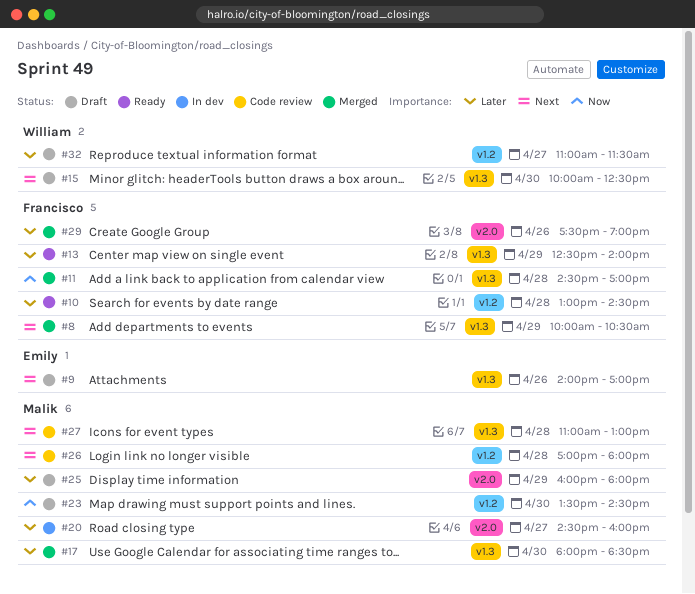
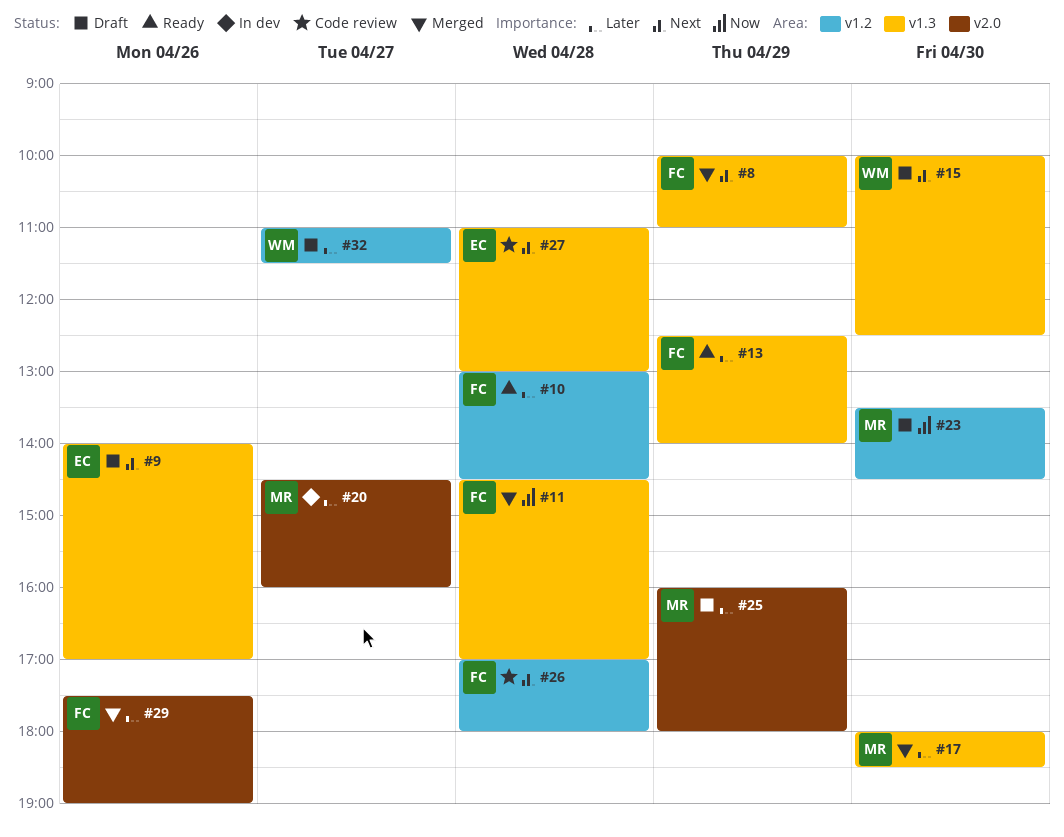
#8, ends: 10:30 -> 11:00
#26, owner: Malik -> Francisco
#27, owner: Malik -> Emily

